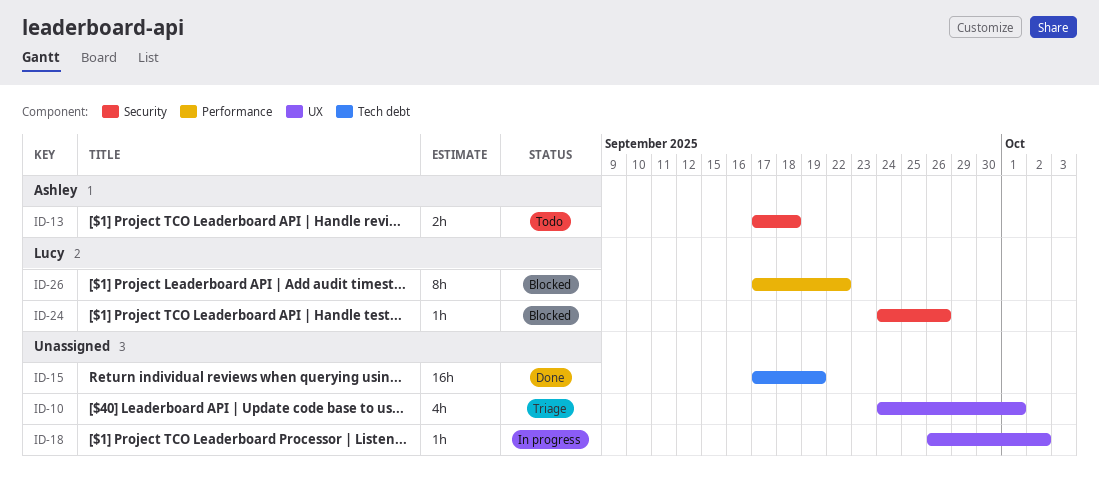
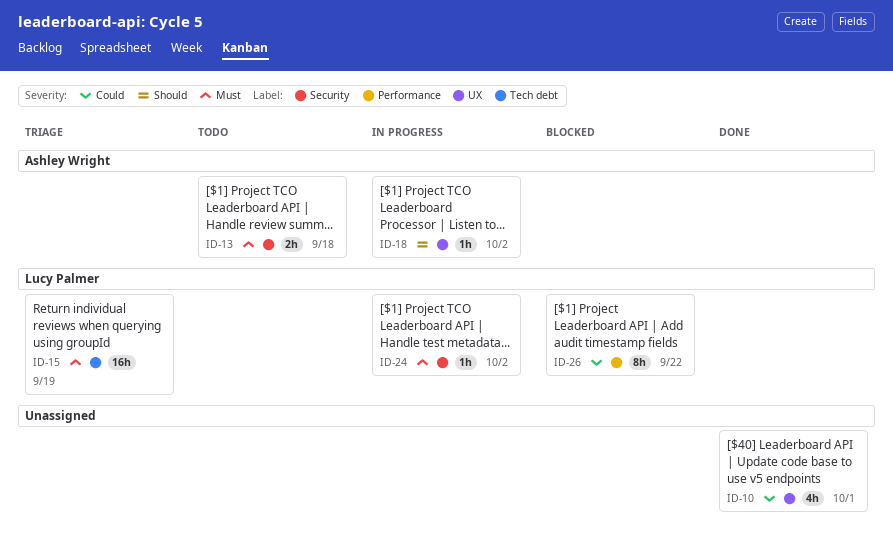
ID-10, status: Triage -> Done
ID-15, status: Done -> Triage
ID-15, owner: none -> Lucy Palmer
ID-18, owner: none -> Ashley Wright
ID-24, status: Blocked -> In progress
ID-24, due: Sep 26 -> Oct 2

